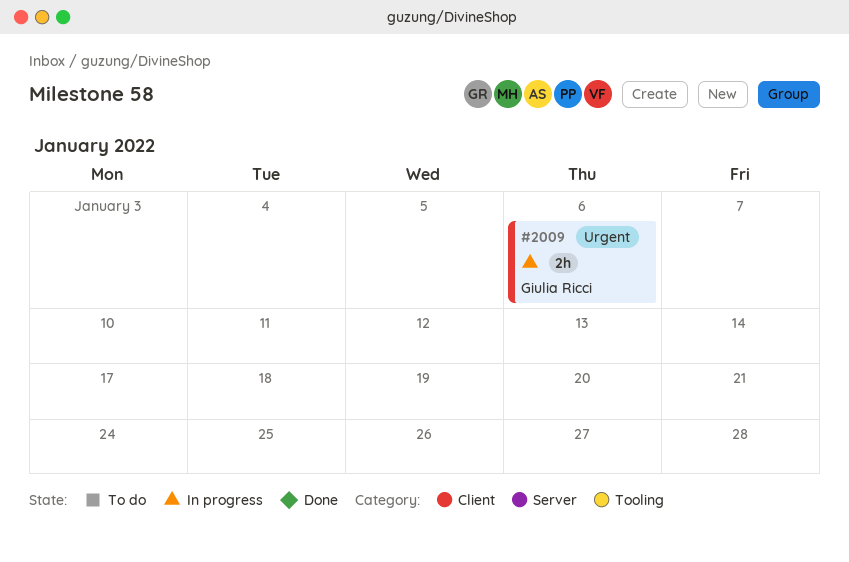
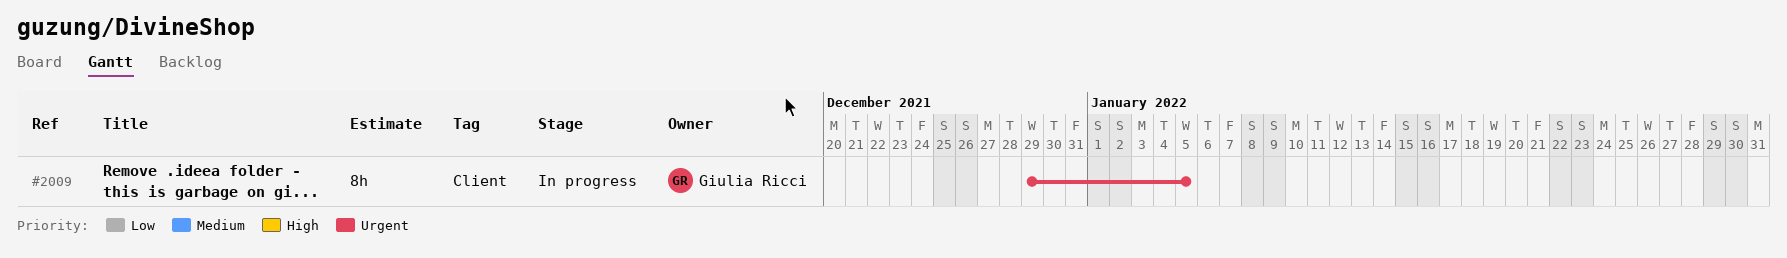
#2009, estimate: 2h -> 8h
#2009, due: Jan 6 -> Jan 5

